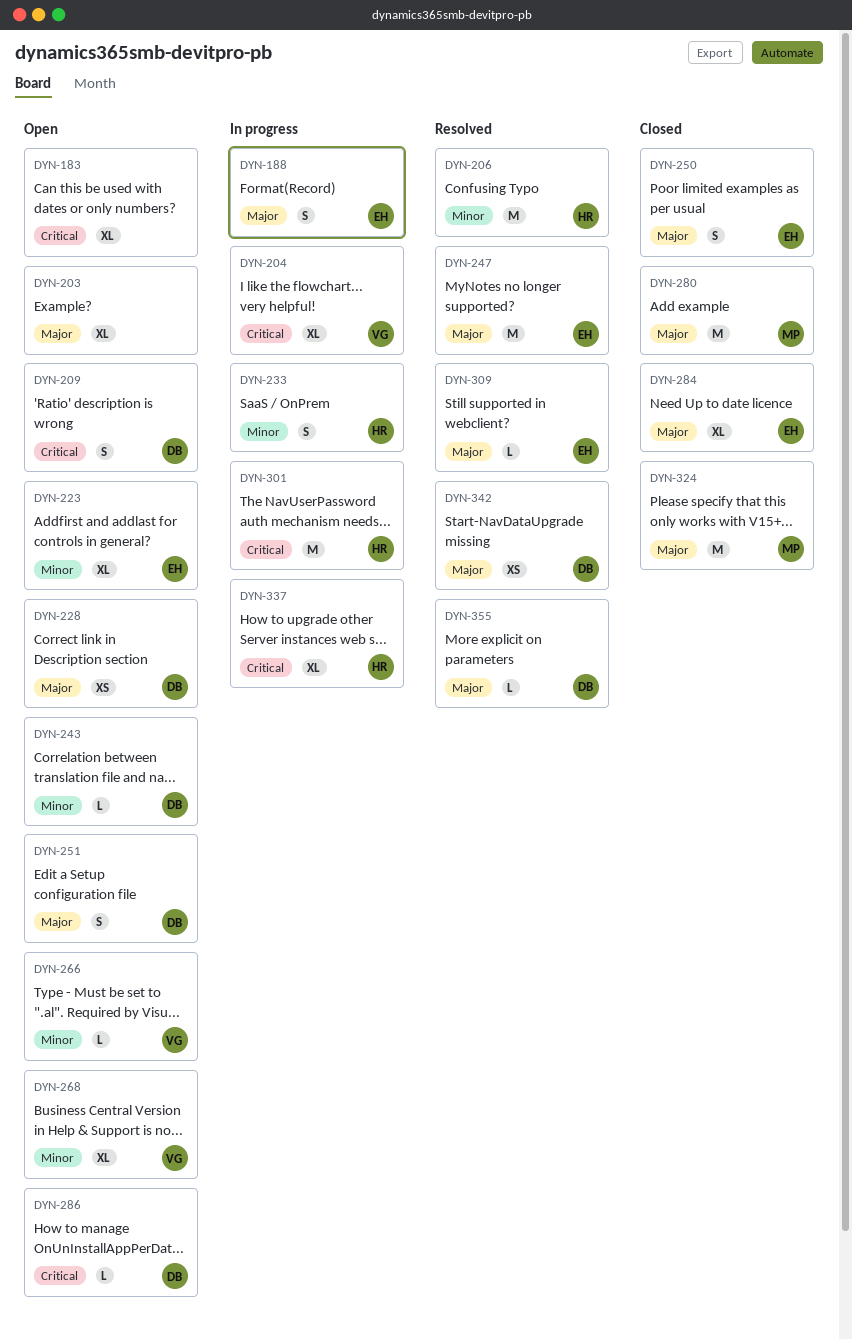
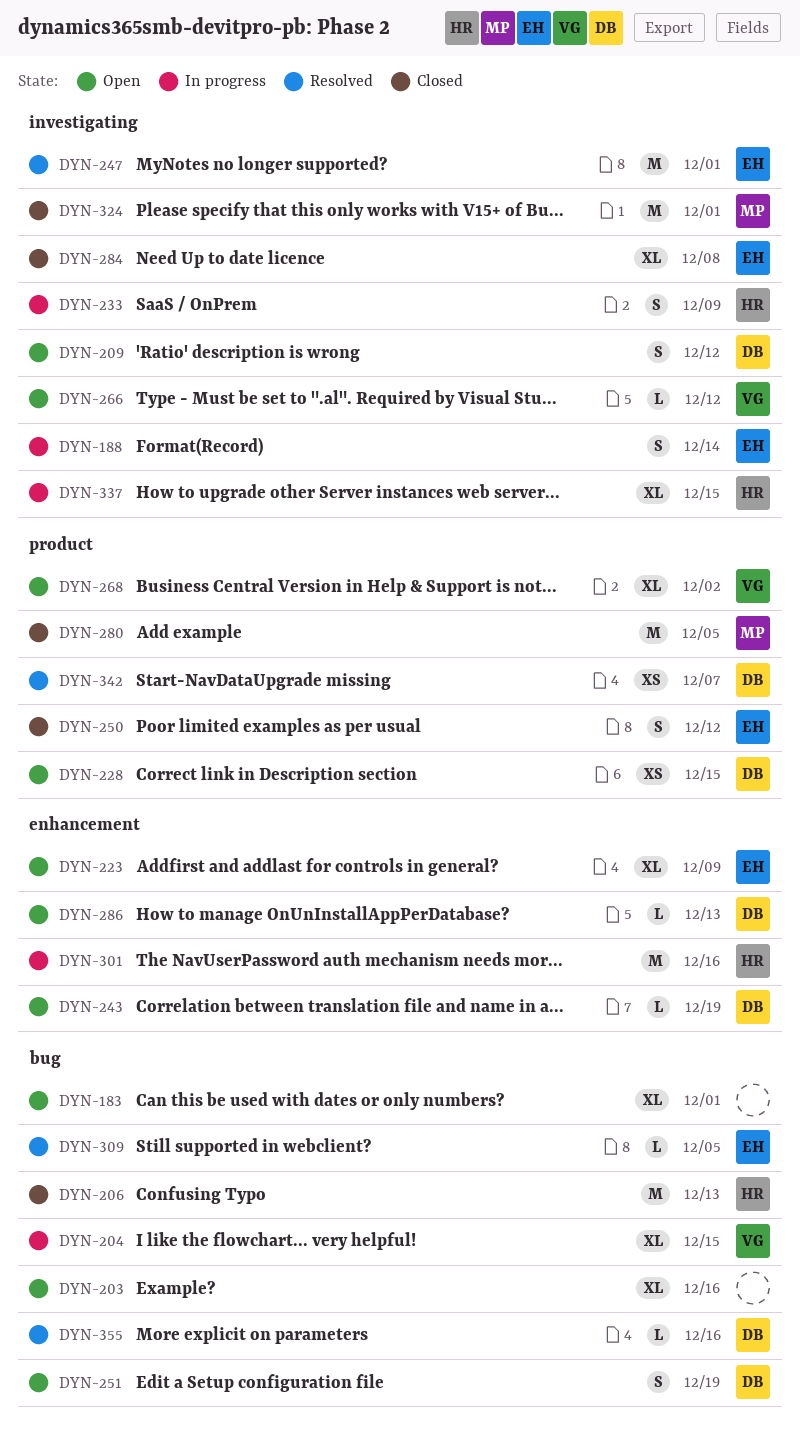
DYN-206, status: Resolved -> Closed

